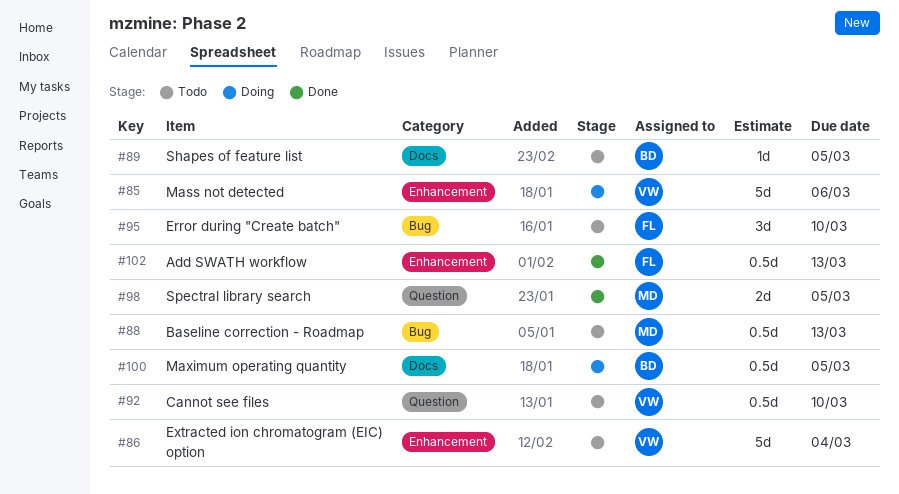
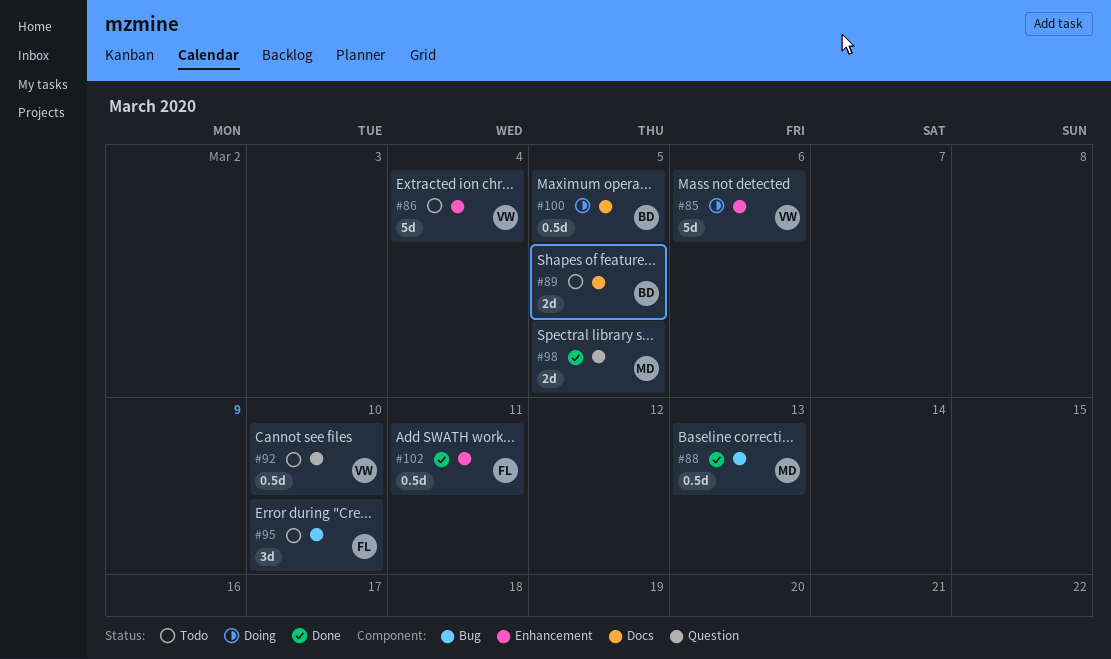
#88, status: Todo -> Done
#89, estimate: 1d -> 2d
#102, due: Mar 13 -> Mar 11

